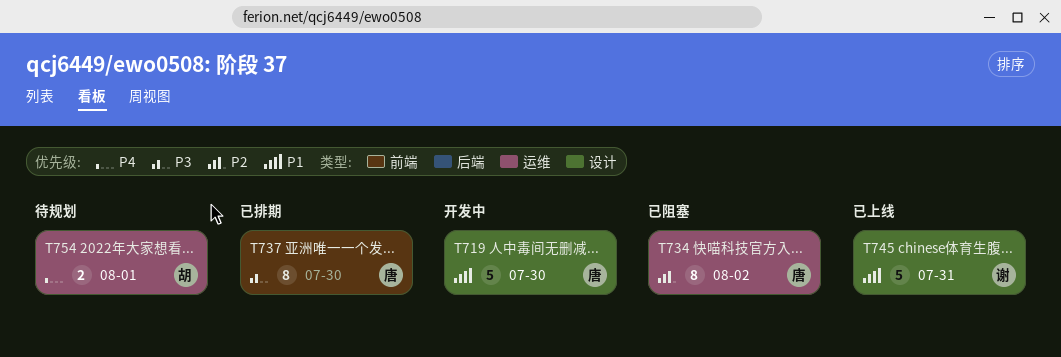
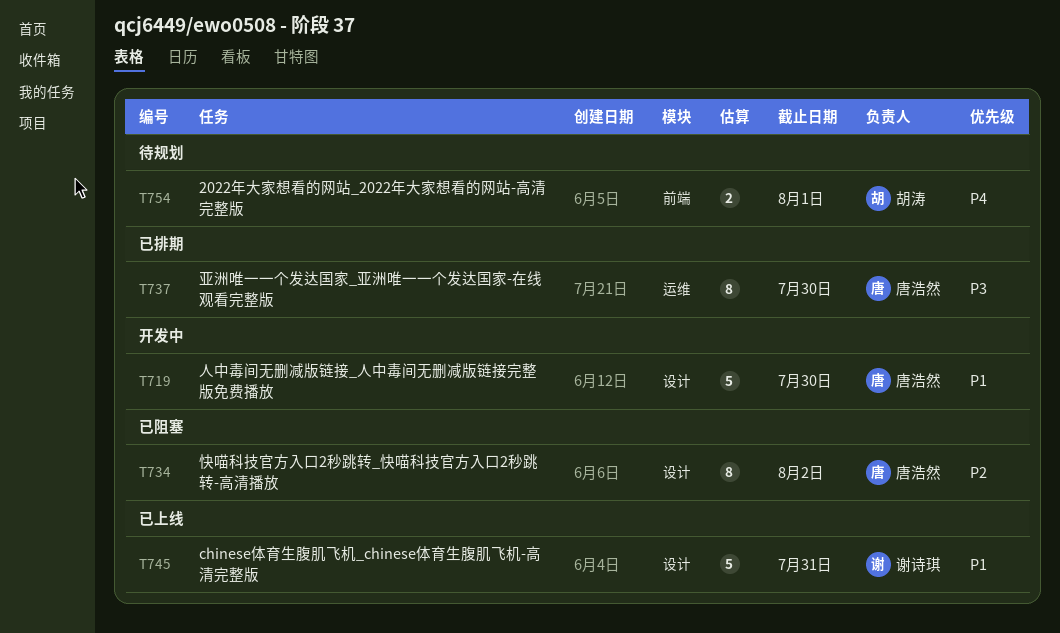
T734, label: 运维 -> 设计
T737, label: 前端 -> 运维
T754, label: 运维 -> 前端

